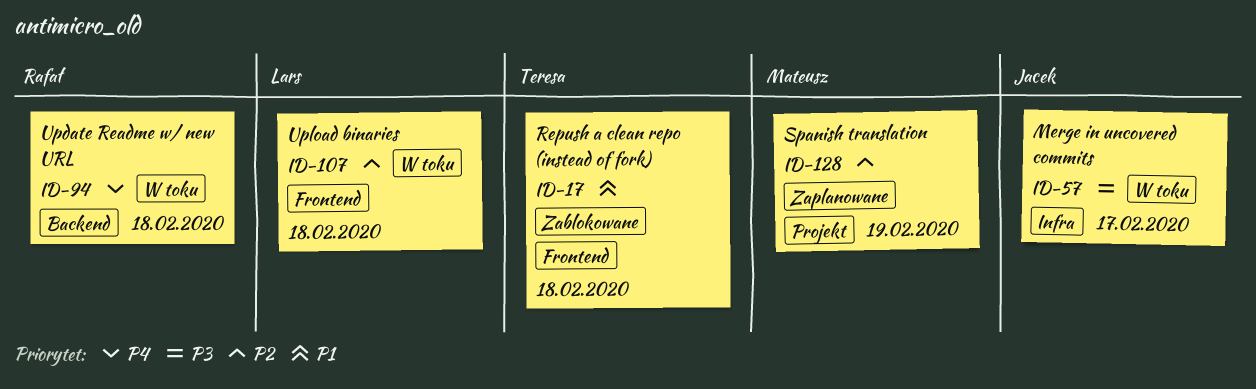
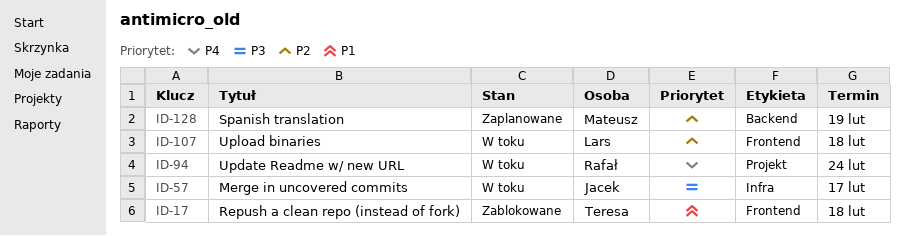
ID-94, label: Backend -> Projekt
ID-94, due: Feb 18 -> Feb 24
ID-128, label: Projekt -> Backend

